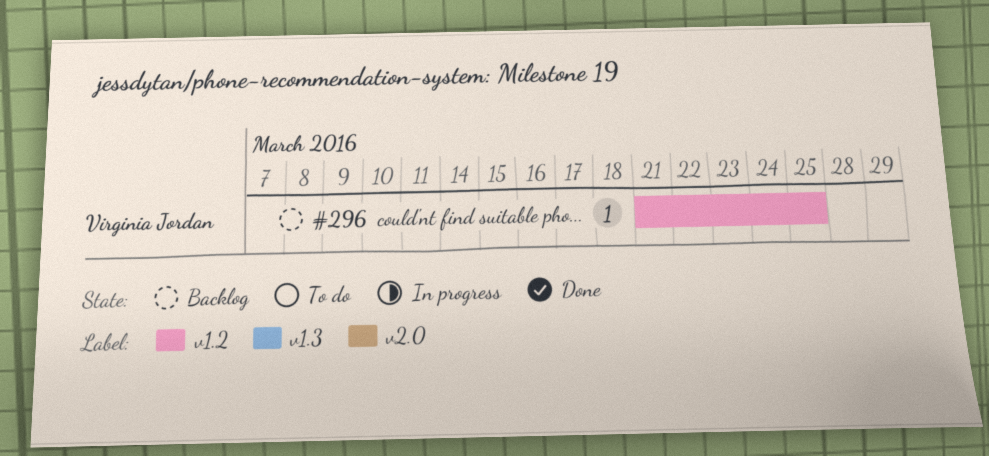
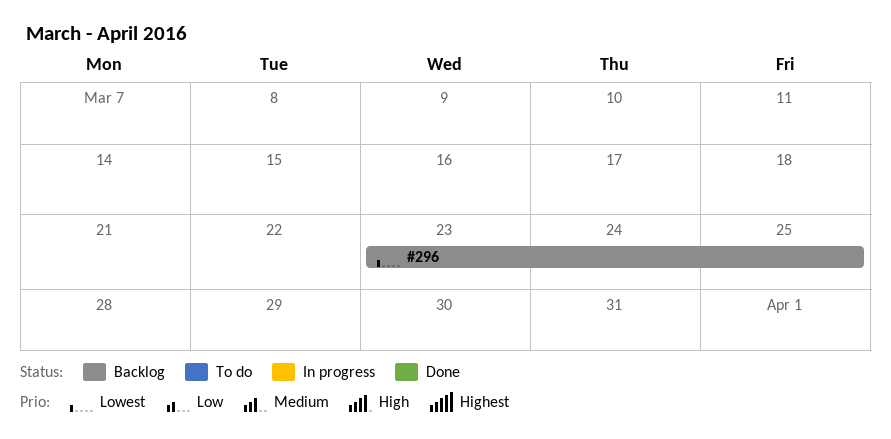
#296, start: Mar 21 -> Mar 23

